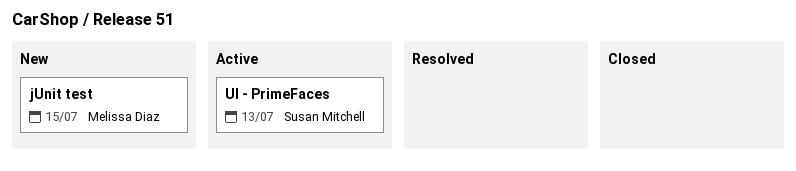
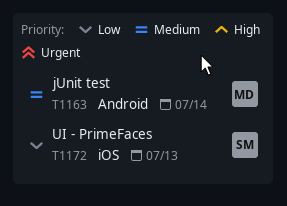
jUnit test, due: Jul 15 -> Jul 14

